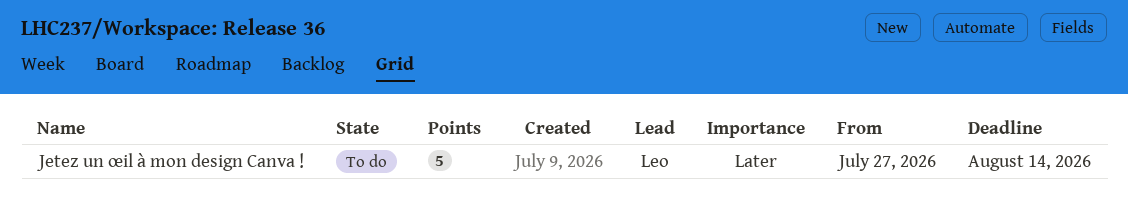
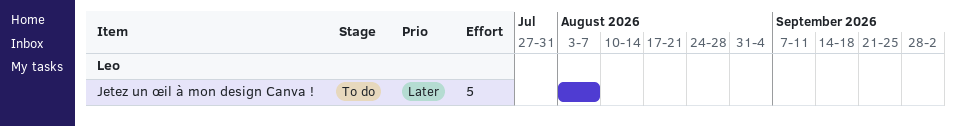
Jetez un œil à mon design Canva !, start: Jul 27 -> Aug 3
Jetez un œil à mon design Canva !, due: Aug 14 -> Aug 7

